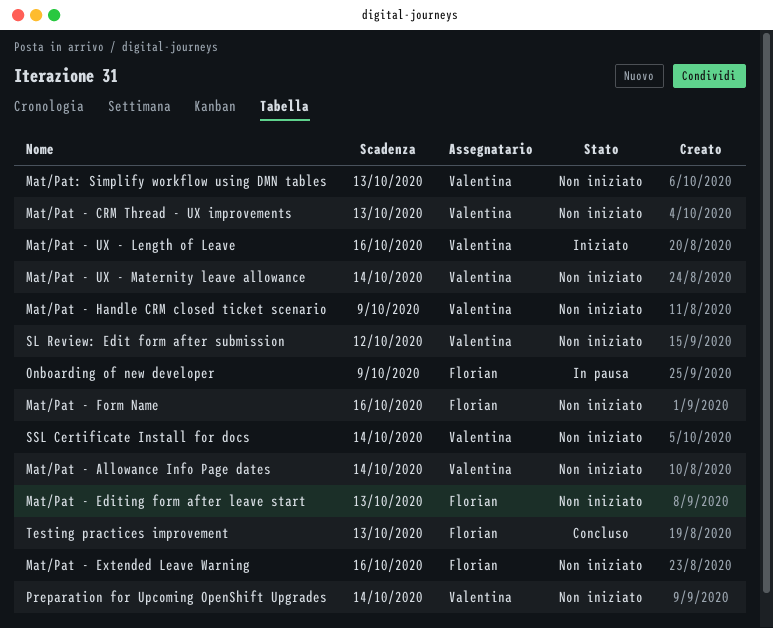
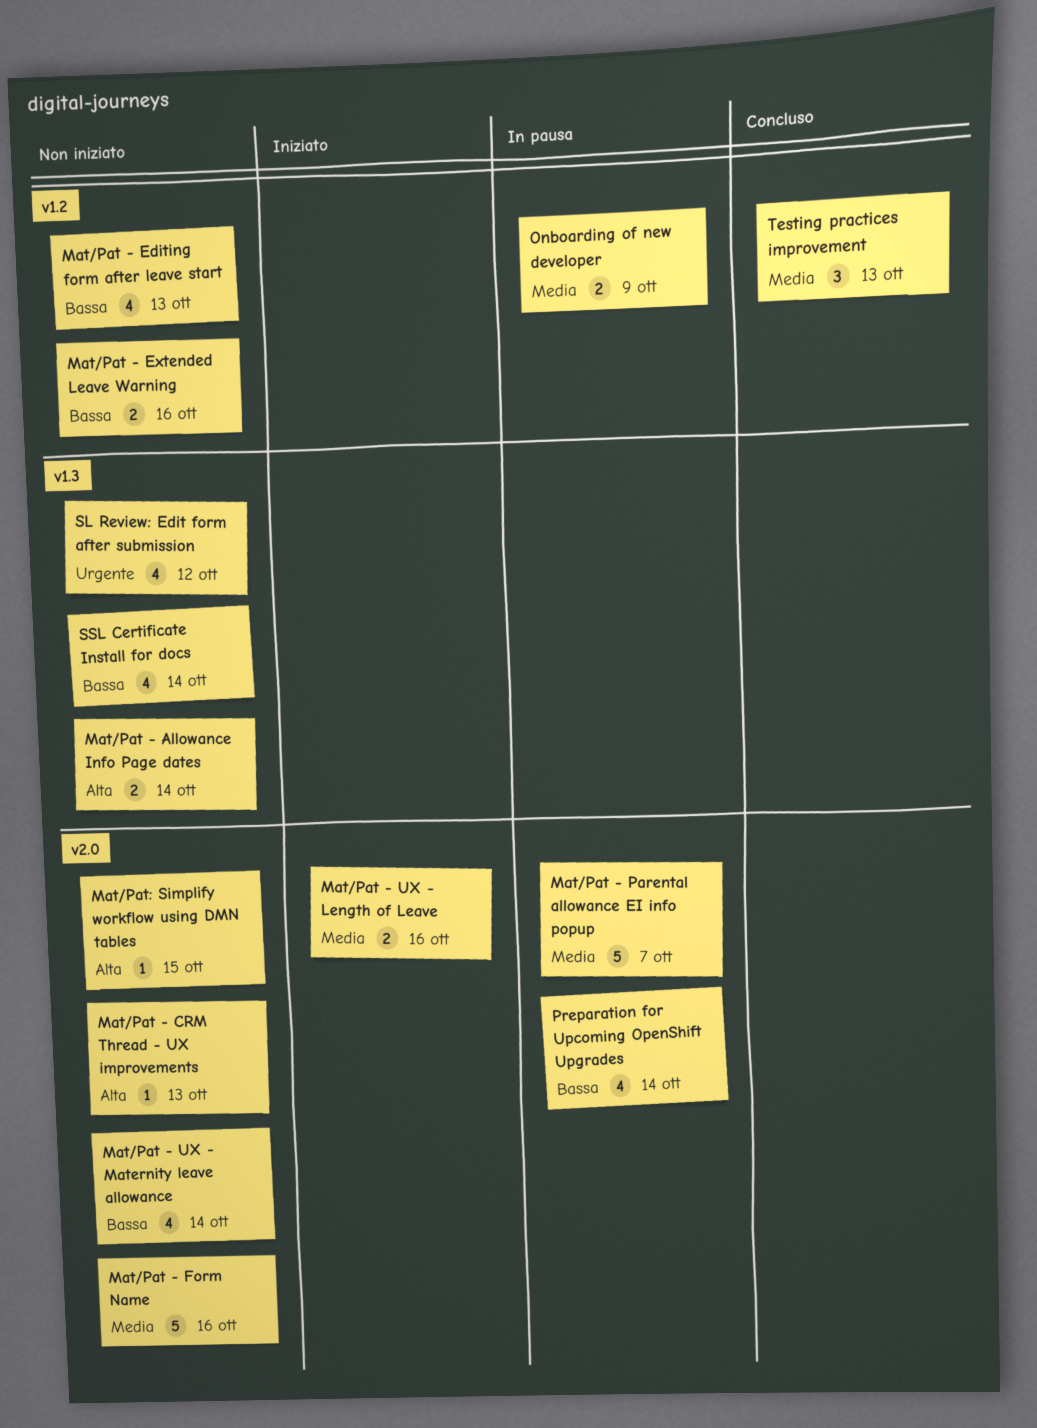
Mat/Pat - Handle CRM closed ticket scenario: present -> none
Mat/Pat - Parental allowance EI info popup: none -> present
Mat/Pat: Simplify workflow using DMN tables, due: Oct 13 -> Oct 15
Preparation for Upcoming OpenShift Upgrades, status: Non iniziato -> In pausa

